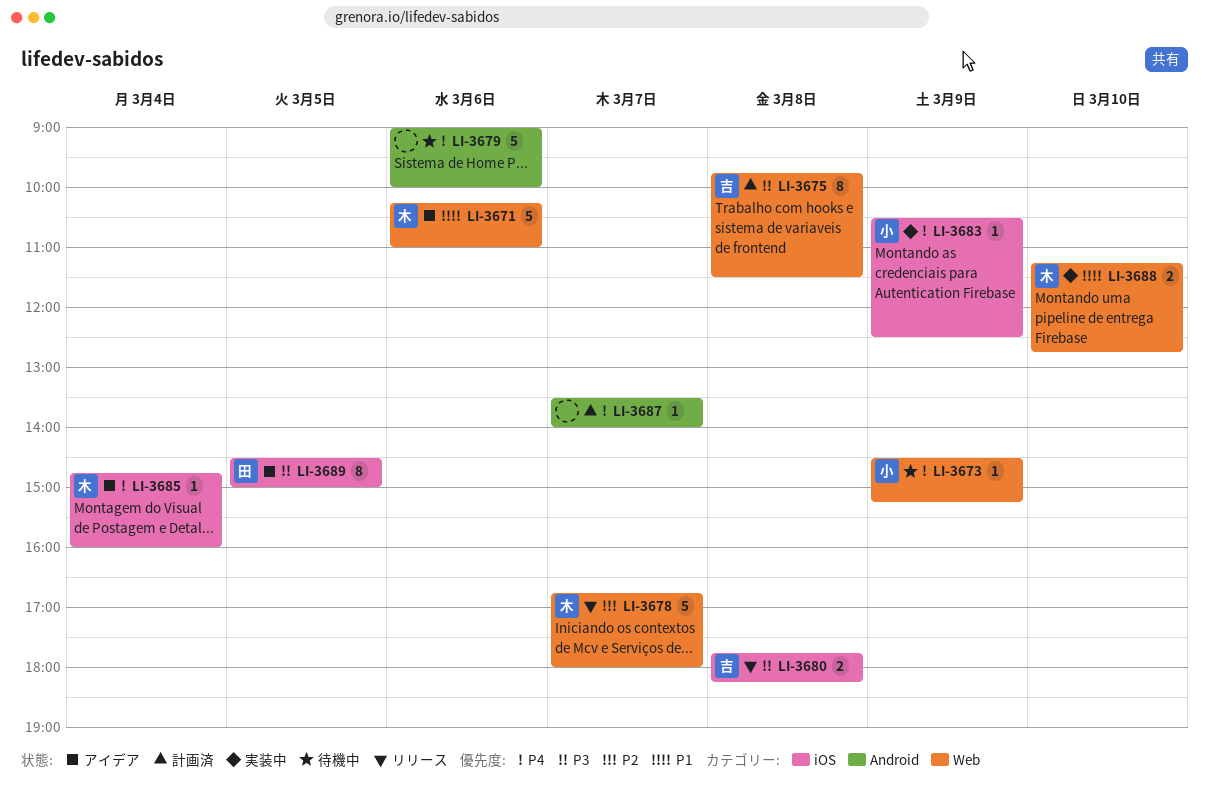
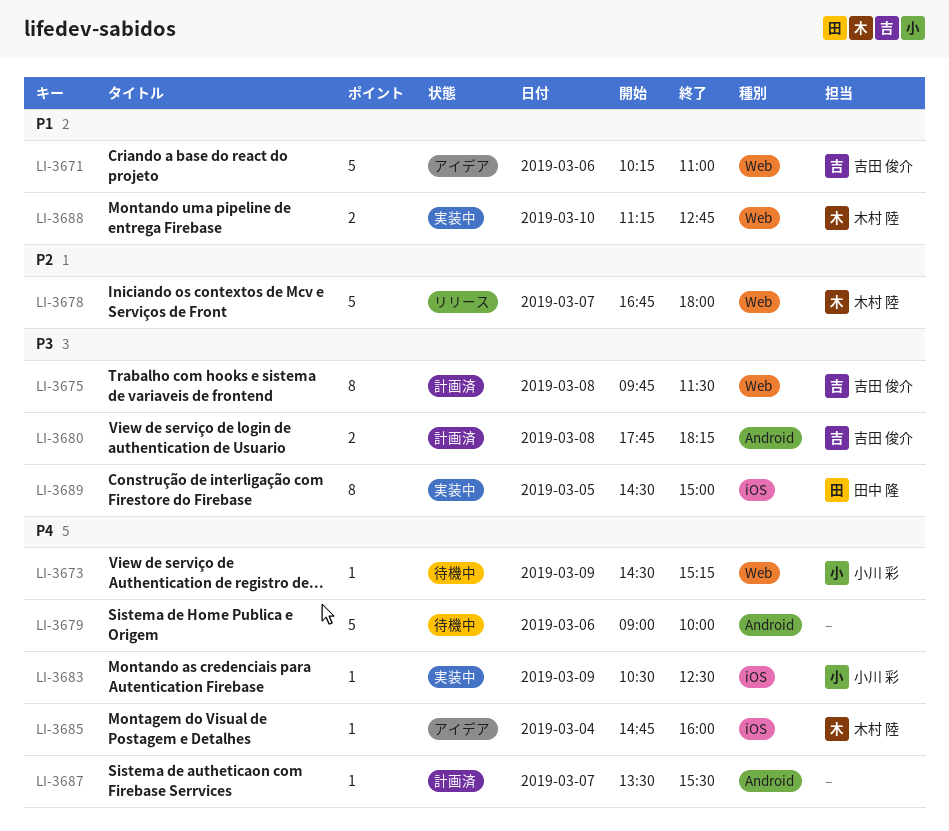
LI-3671, owner: 木村 陸 -> 吉田 俊介
LI-3680, status: リリース -> 計画済
LI-3680, label: iOS -> Android
LI-3687, ends: 14:00 -> 15:30
LI-3689, status: アイデア -> 実装中

